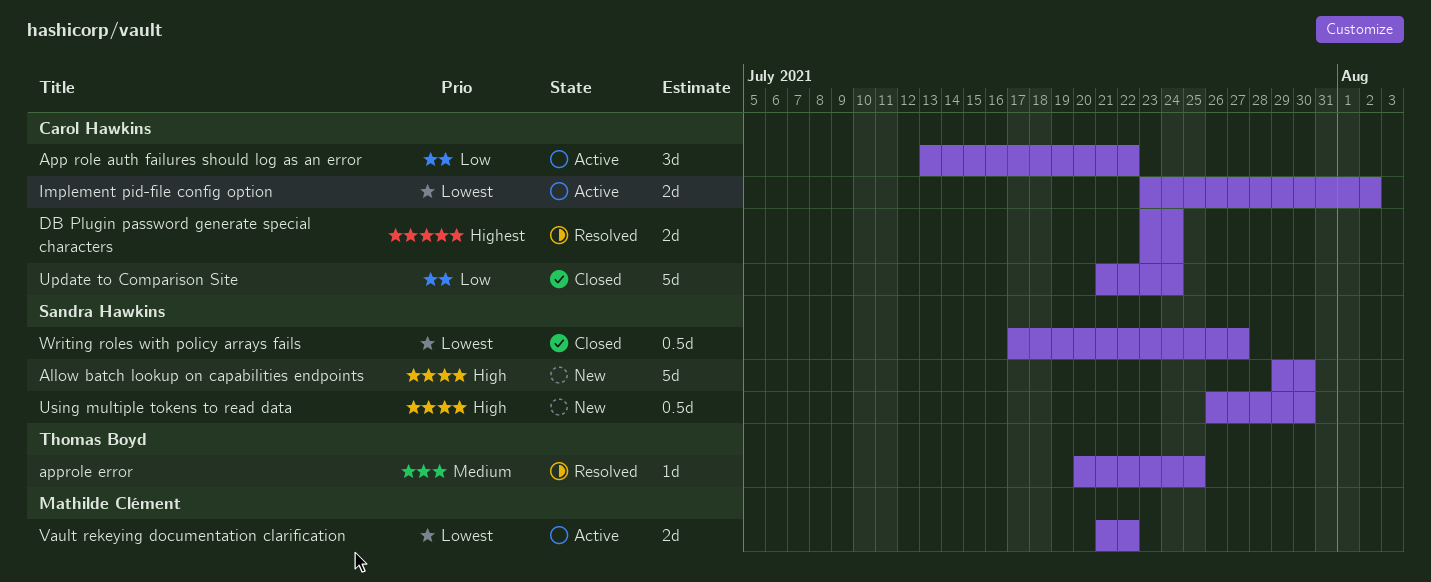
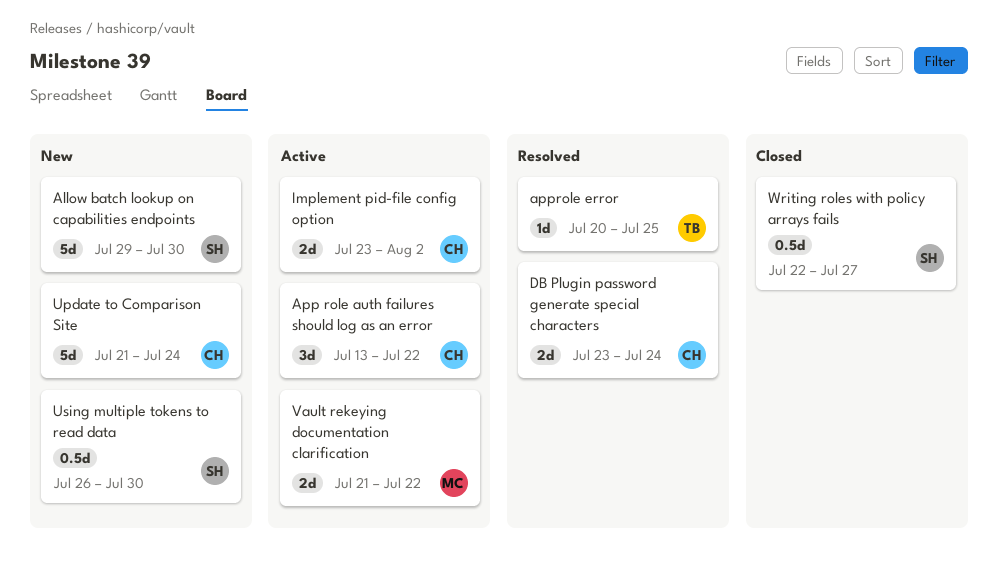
Update to Comparison Site, status: Closed -> New
Writing roles with policy arrays fails, start: Jul 17 -> Jul 22

